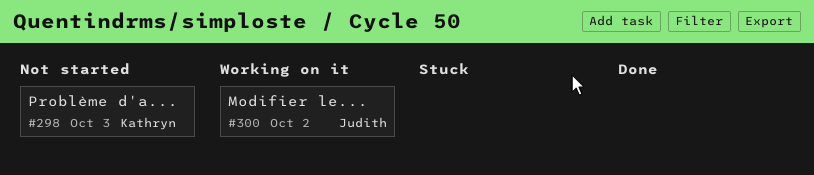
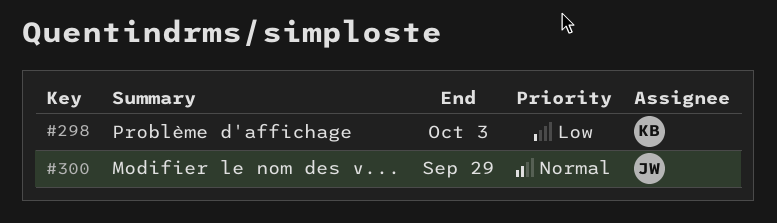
#300, due: Oct 2 -> Sep 29

